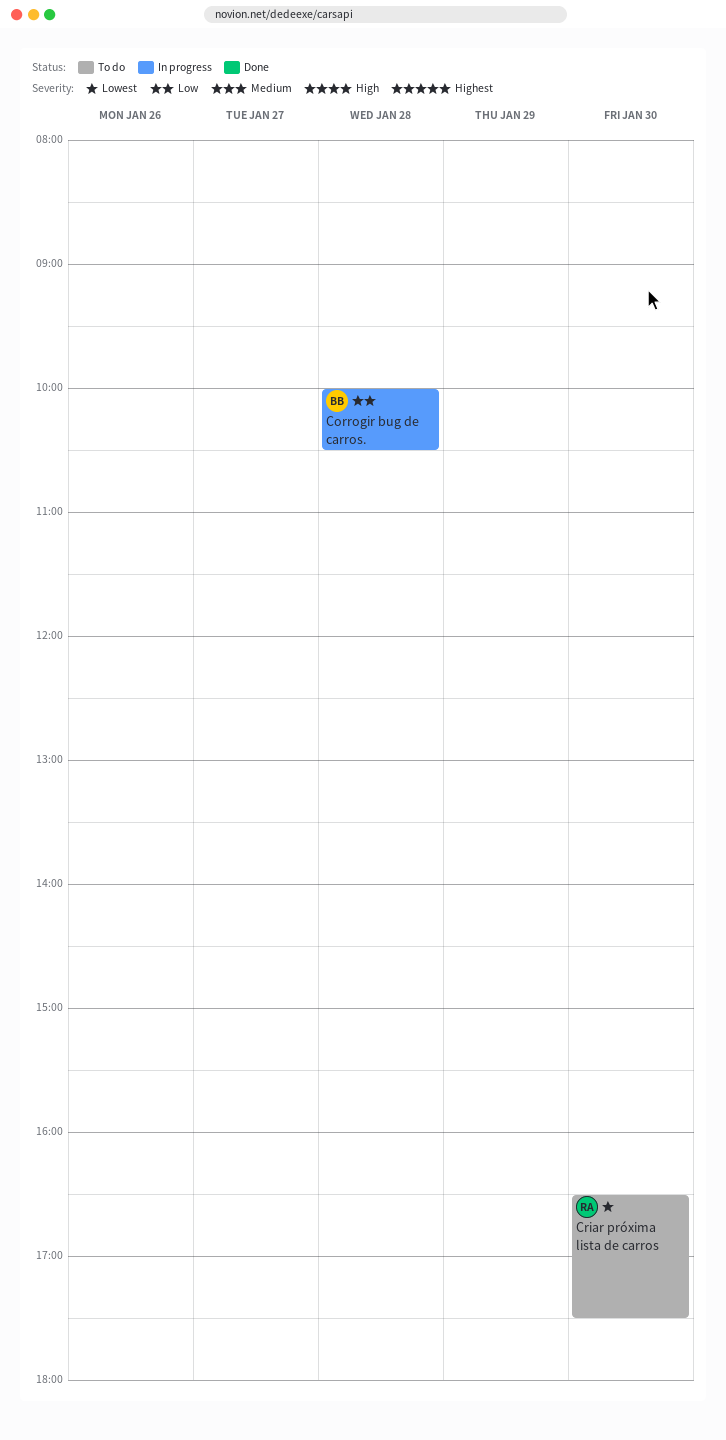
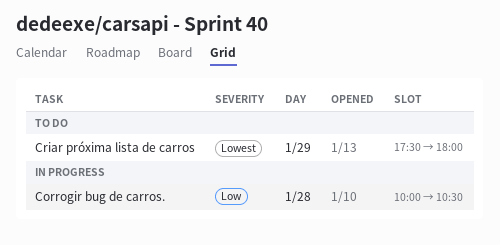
Criar próxima lista de carros, day: Jan 30 -> Jan 29
Criar próxima lista de carros, begins: 16:30 -> 17:30
Criar próxima lista de carros, ends: 17:30 -> 18:00

